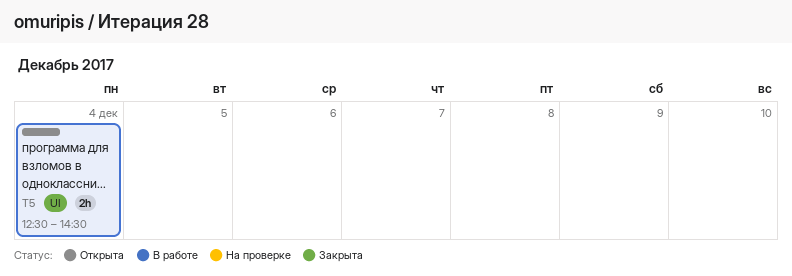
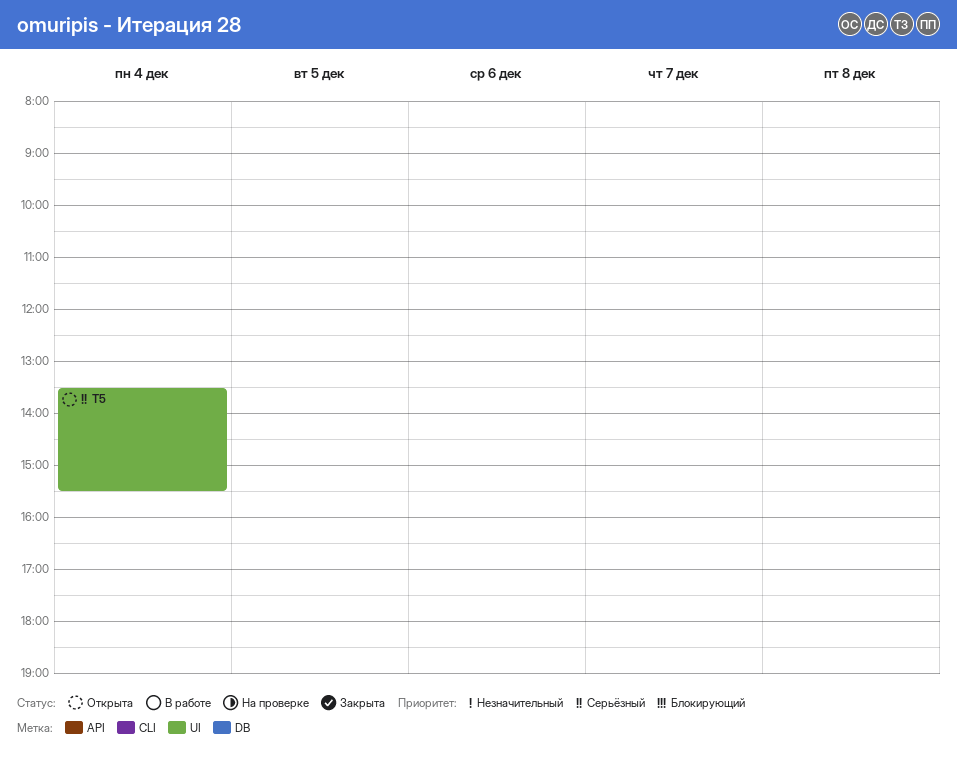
T5, begins: 12:30 -> 13:30
T5, ends: 14:30 -> 15:30

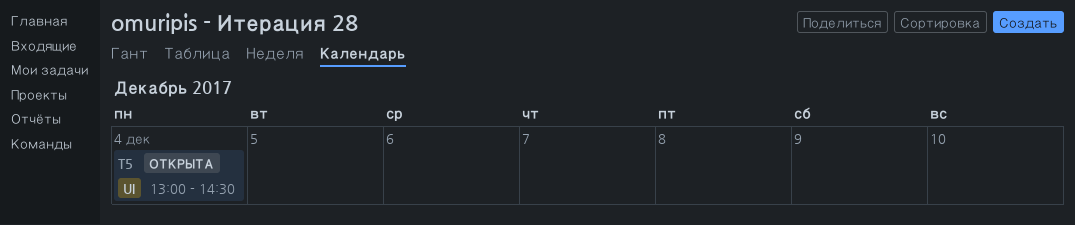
T5, begins: 13:30 -> 13:00
T5, ends: 15:30 -> 14:30

